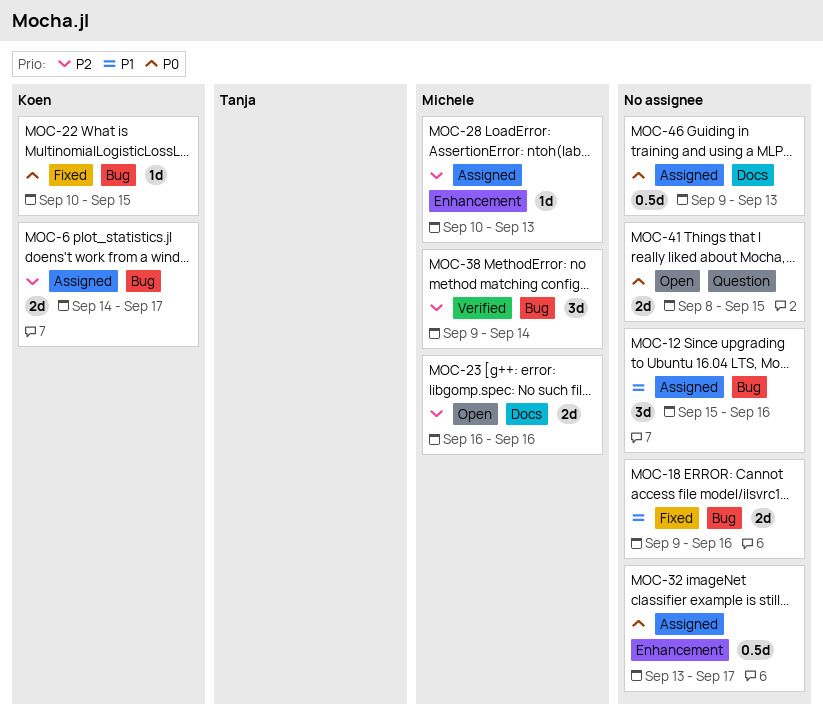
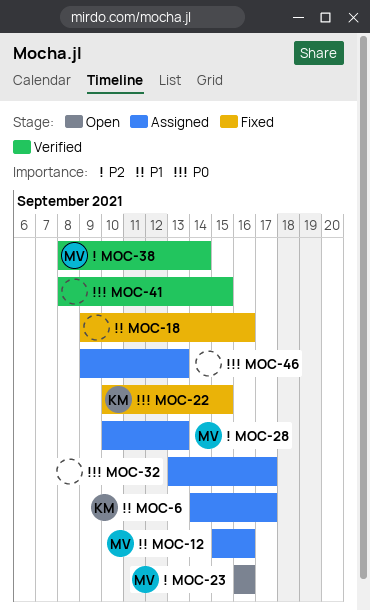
MOC-6, priority: P2 -> P1
MOC-12, owner: none -> Michele
MOC-38, start: Sep 9 -> Sep 8
MOC-41, status: Open -> Verified

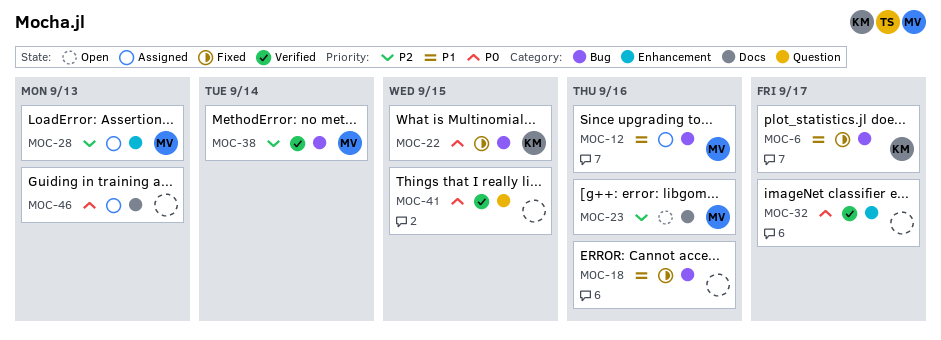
MOC-6, status: Assigned -> Fixed
MOC-32, status: Assigned -> Verified

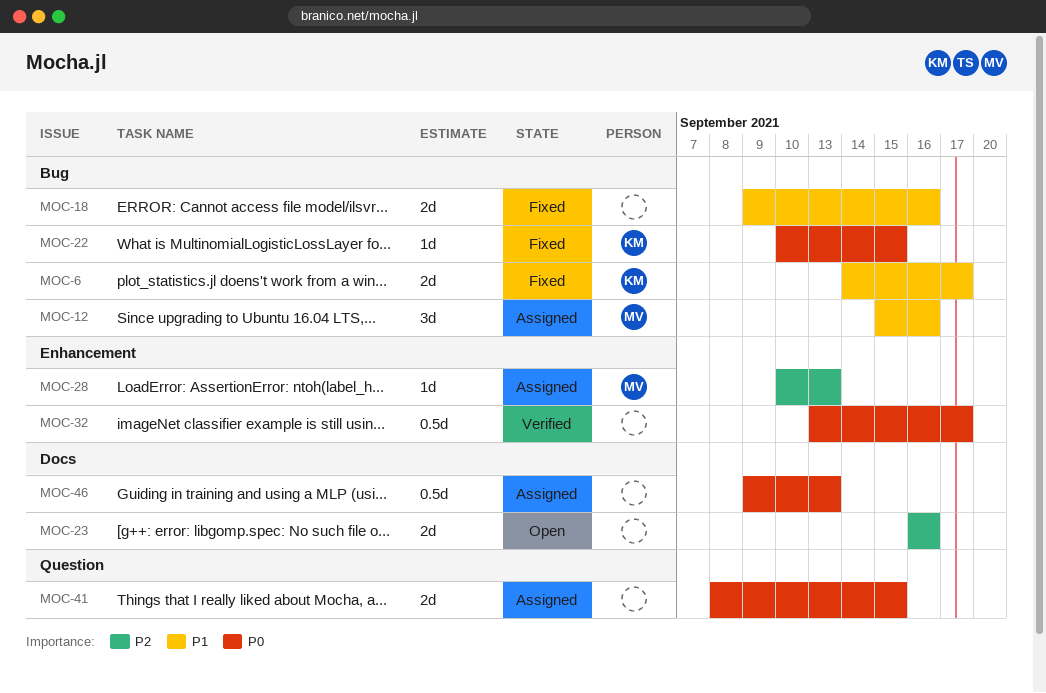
MOC-23, owner: MV -> none
MOC-38: present -> none
MOC-41, status: Verified -> Assigned

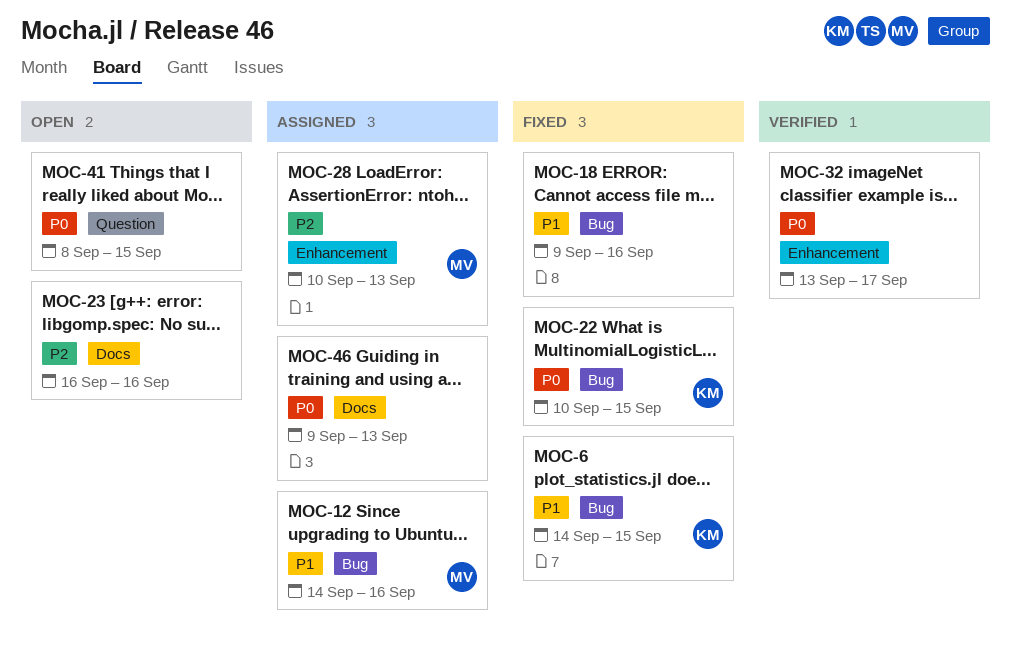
MOC-6, due: Sep 17 -> Sep 15
MOC-12, start: Sep 15 -> Sep 14
MOC-41, status: Assigned -> Open

